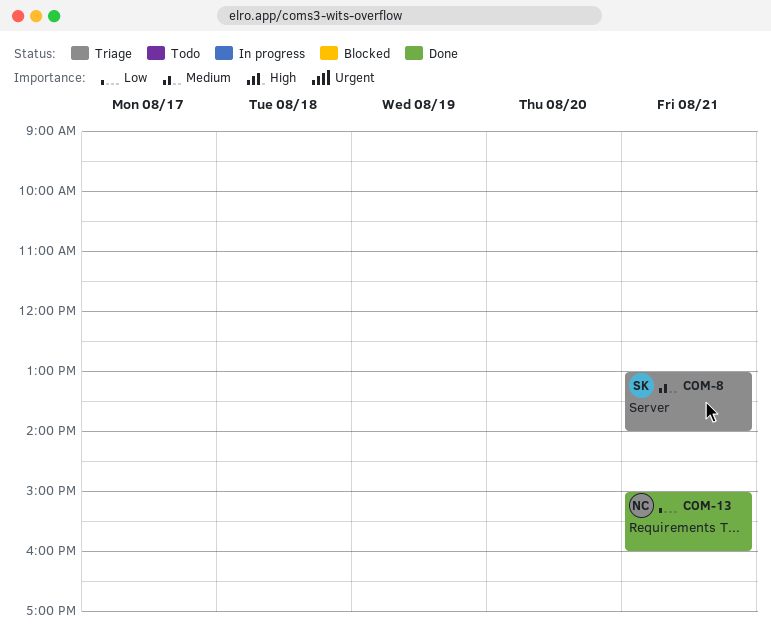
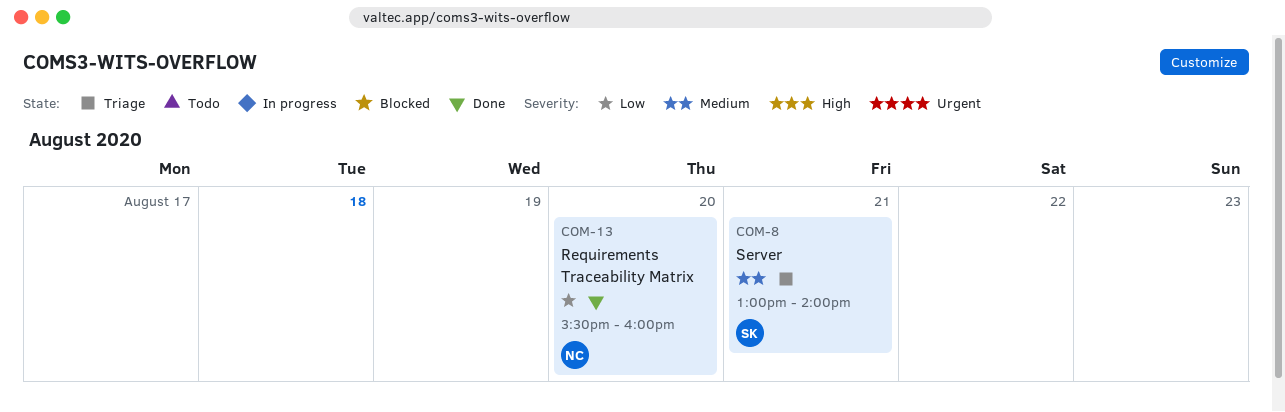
COM-13, day: Aug 21 -> Aug 20
COM-13, begins: 15:00 -> 15:30

